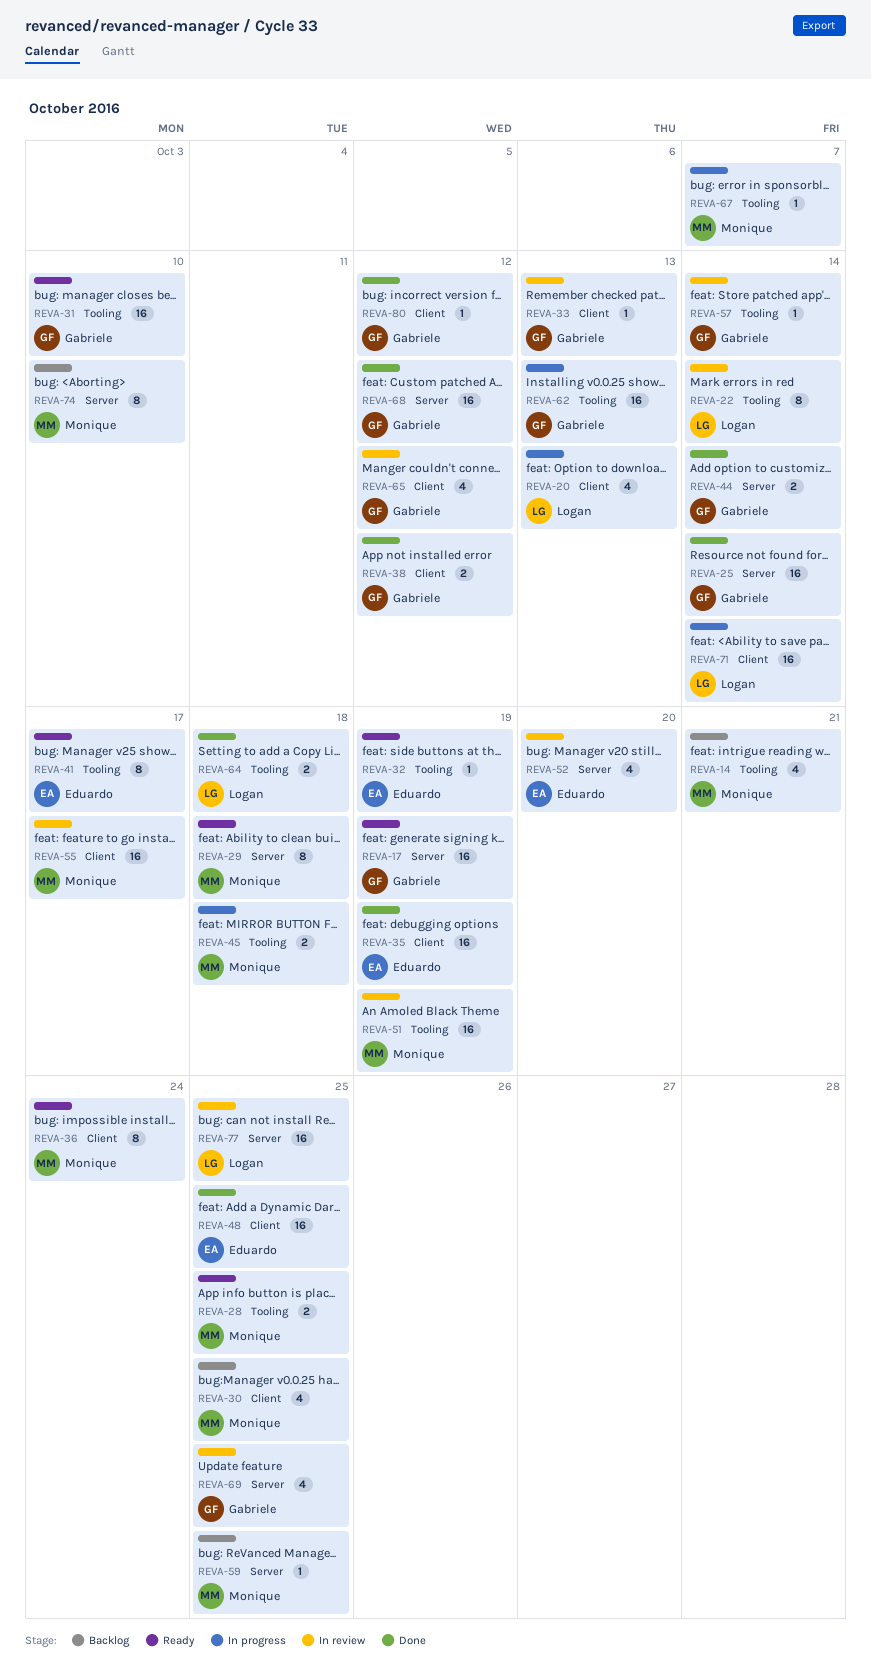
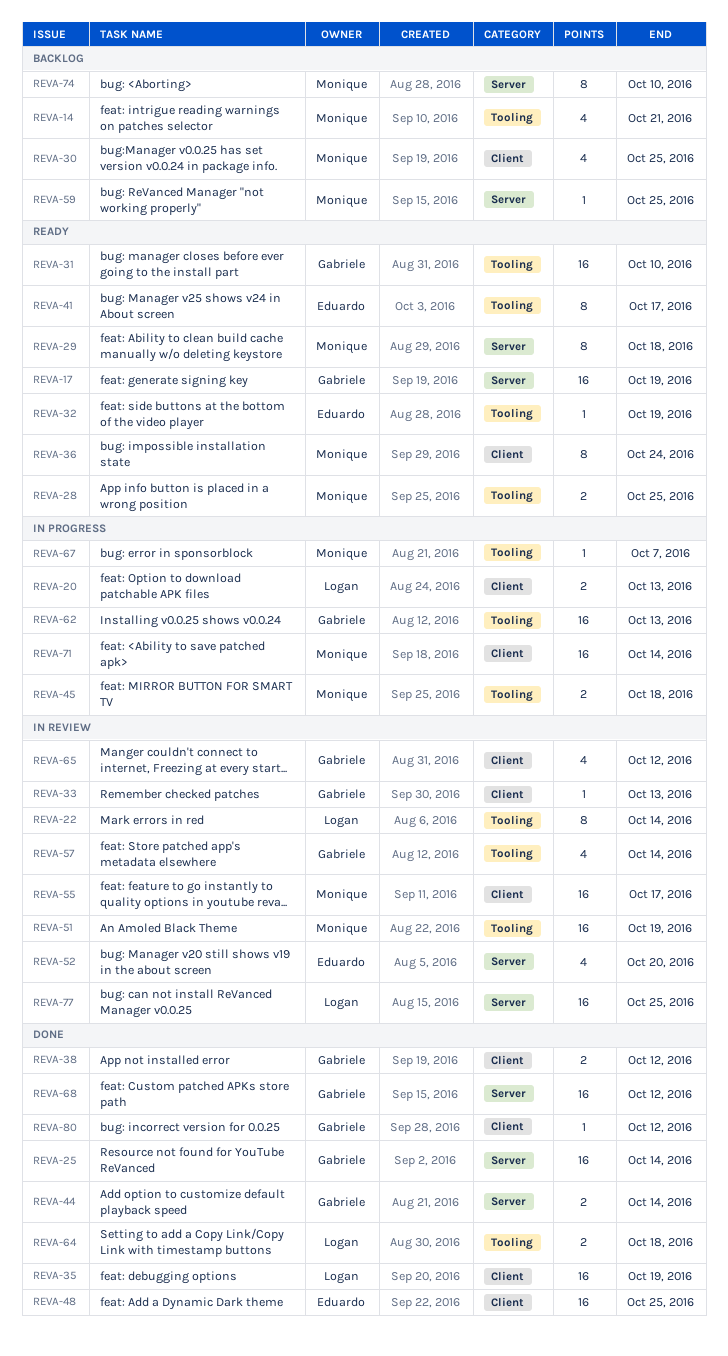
REVA-20, estimate: 4 -> 2
REVA-35, owner: Eduardo -> Logan
REVA-57, estimate: 1 -> 4
REVA-69: present -> none
REVA-71, owner: Logan -> Monique

